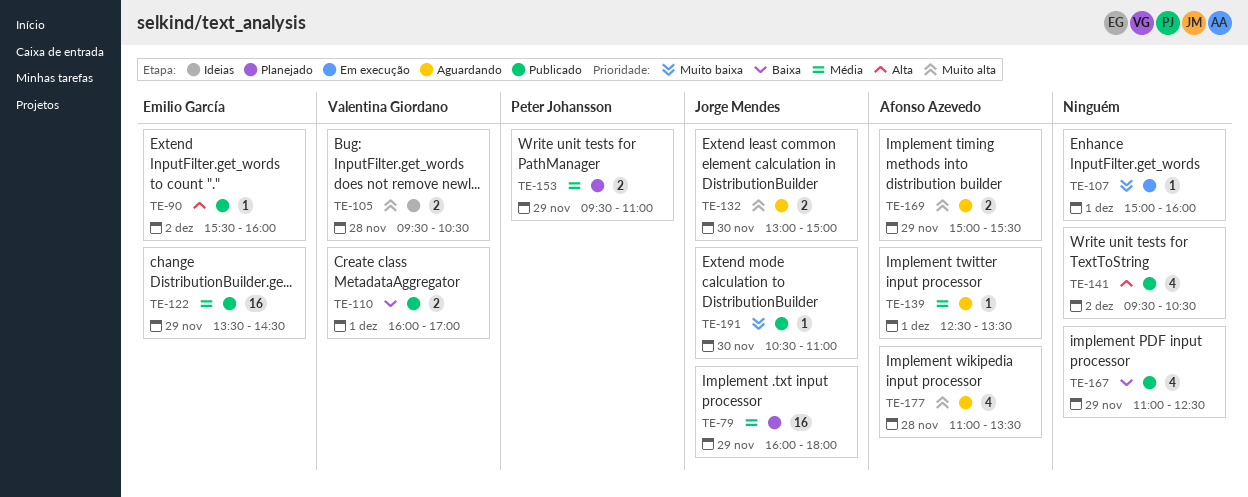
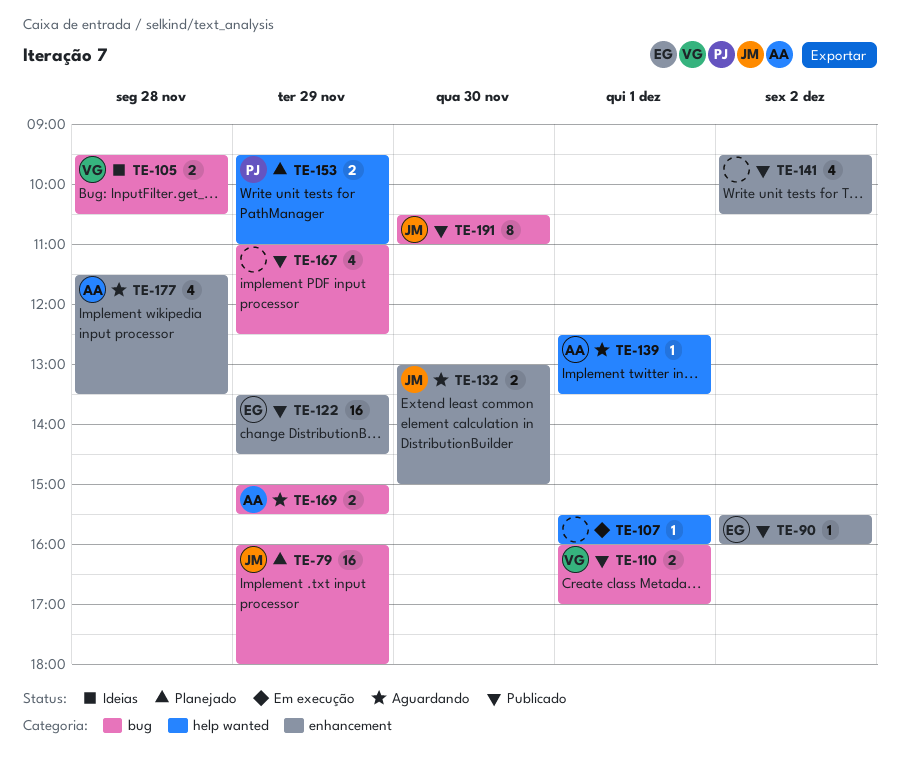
TE-107, begins: 15:00 -> 15:30
TE-177, begins: 11:00 -> 11:30
TE-191, estimate: 1 -> 8

